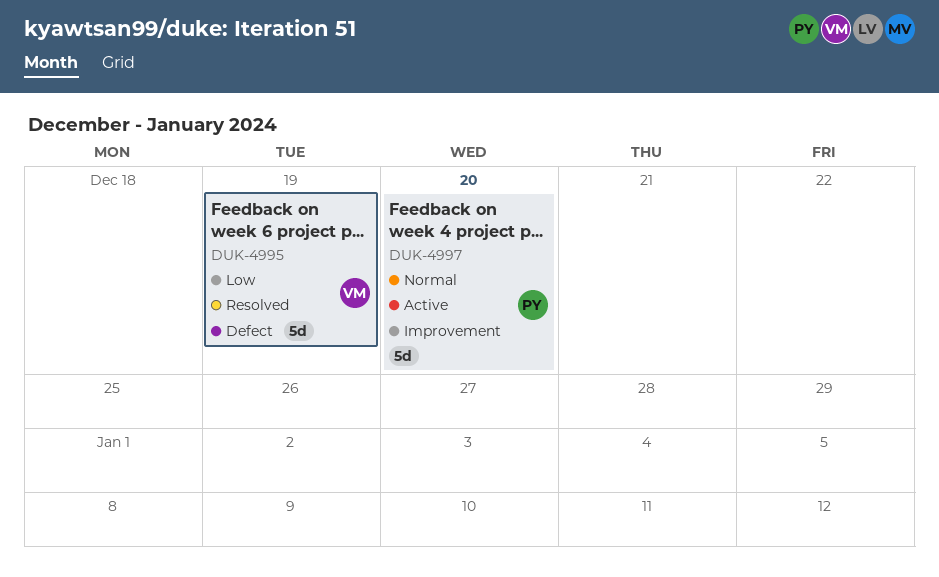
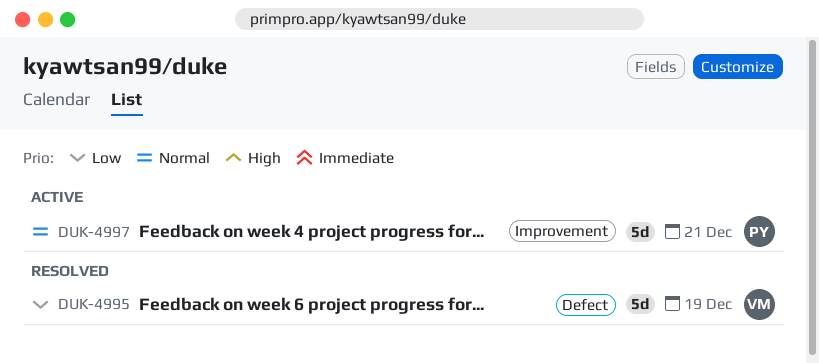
DUK-4997, due: Dec 20 -> Dec 21

